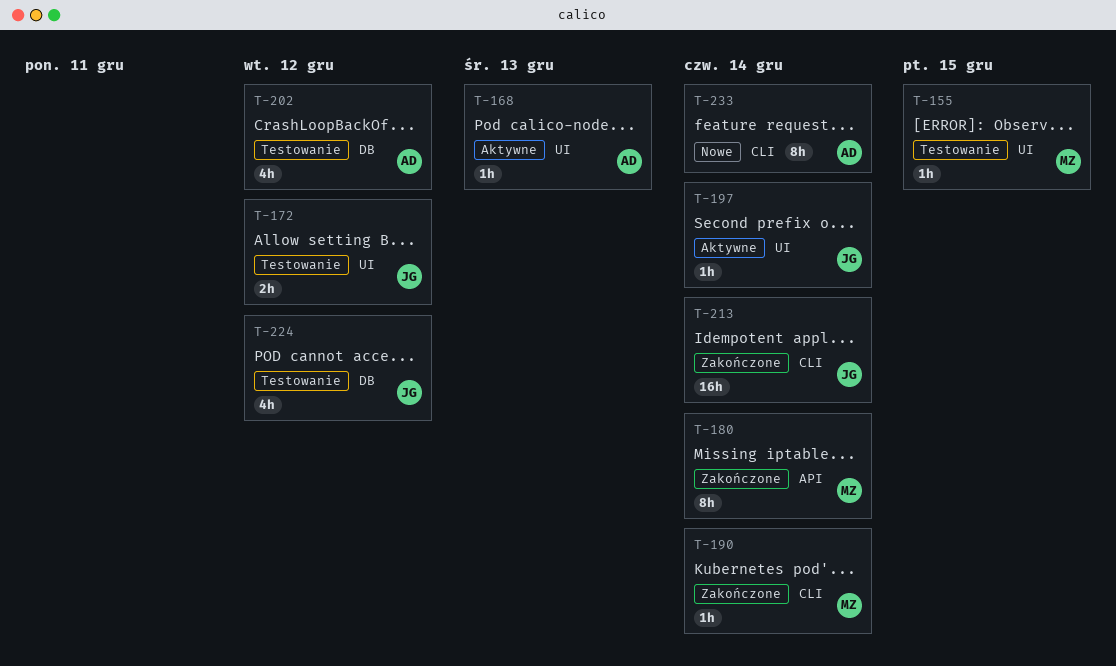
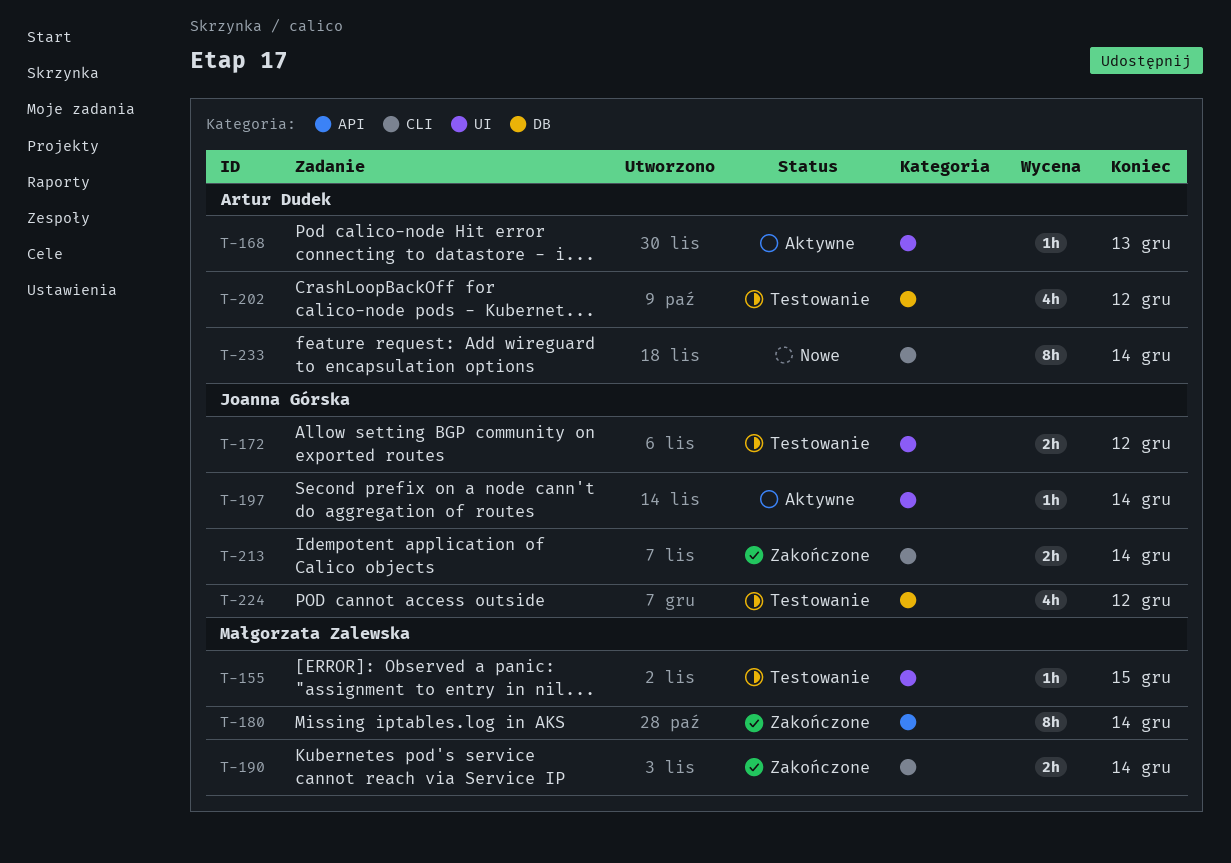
T-190, estimate: 1h -> 2h
T-213, estimate: 16h -> 2h

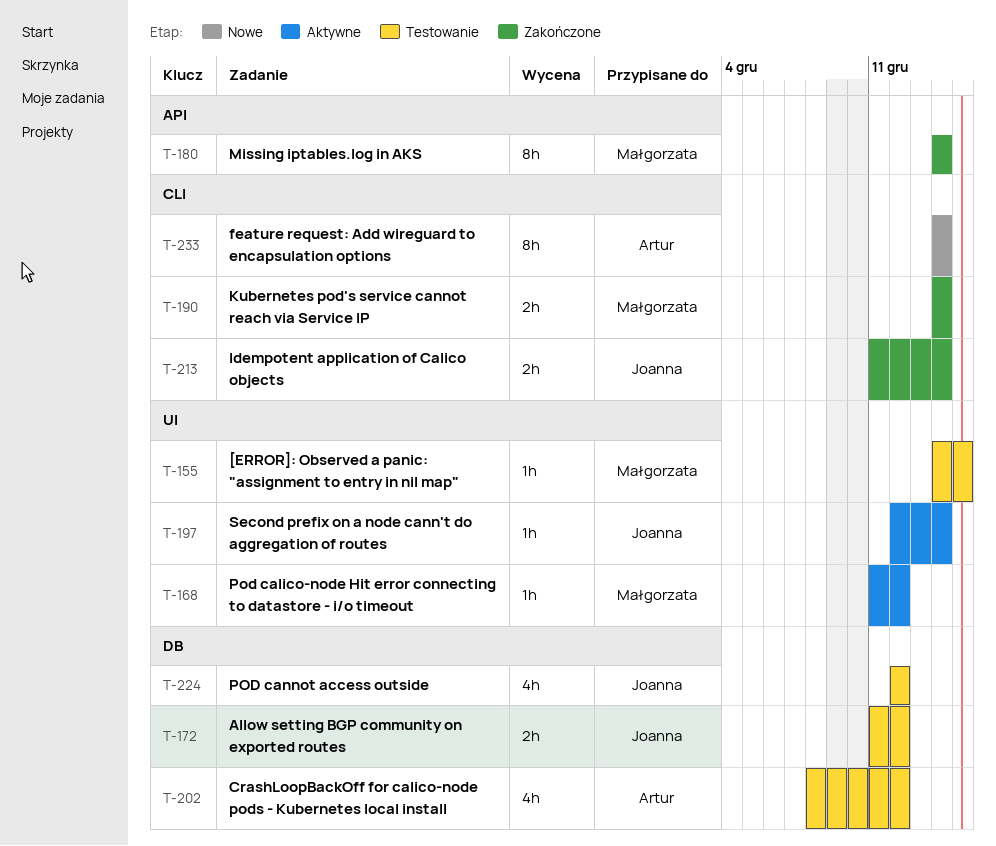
T-168, owner: Artur Dudek -> Małgorzata Zalewska
T-168, due: Dec 13 -> Dec 12
T-172, label: UI -> DB

